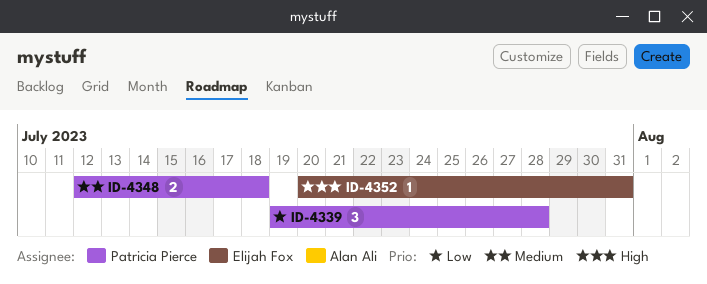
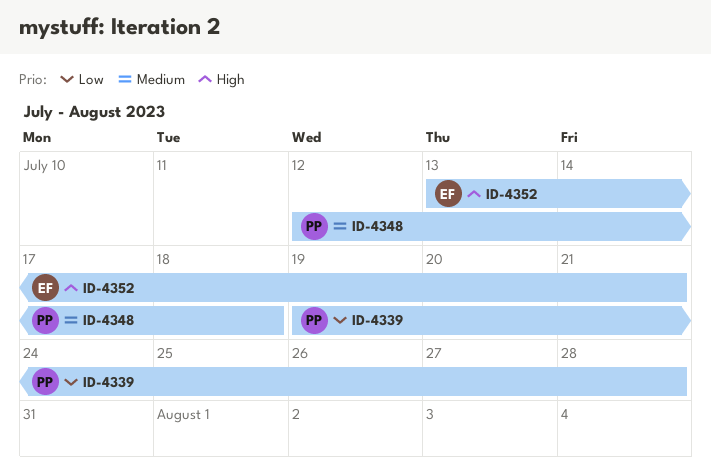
ID-4352, start: Jul 20 -> Jul 13
ID-4352, due: Jul 31 -> Jul 21

